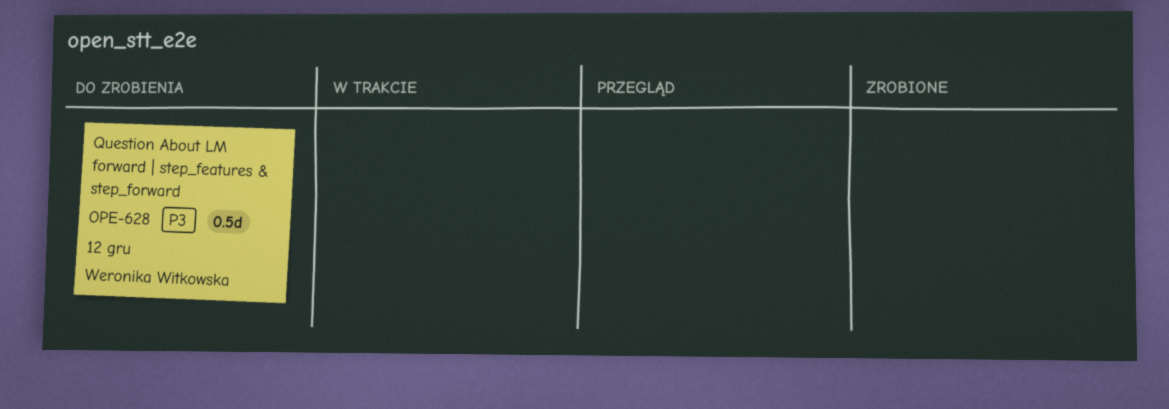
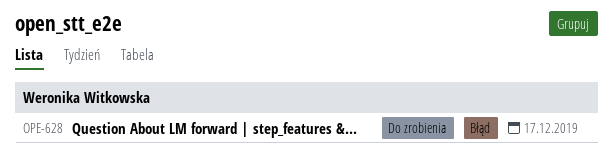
OPE-628, due: Dec 12 -> Dec 17

